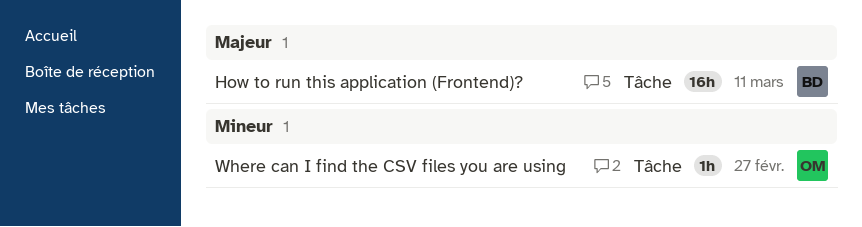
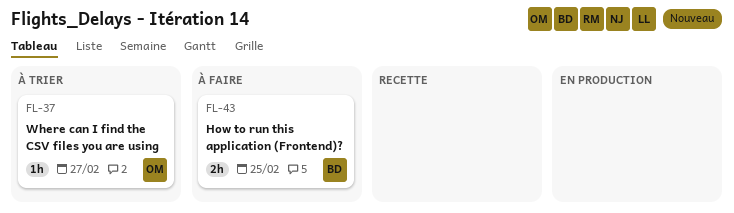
How to run this application (Frontend)?, estimate: 16h -> 2h
How to run this application (Frontend)?, due: Mar 11 -> Feb 25

